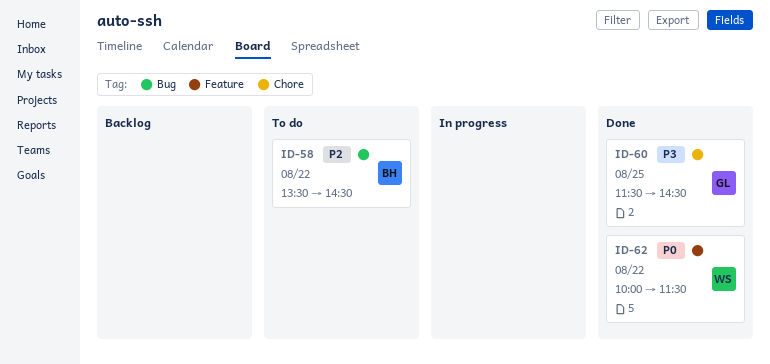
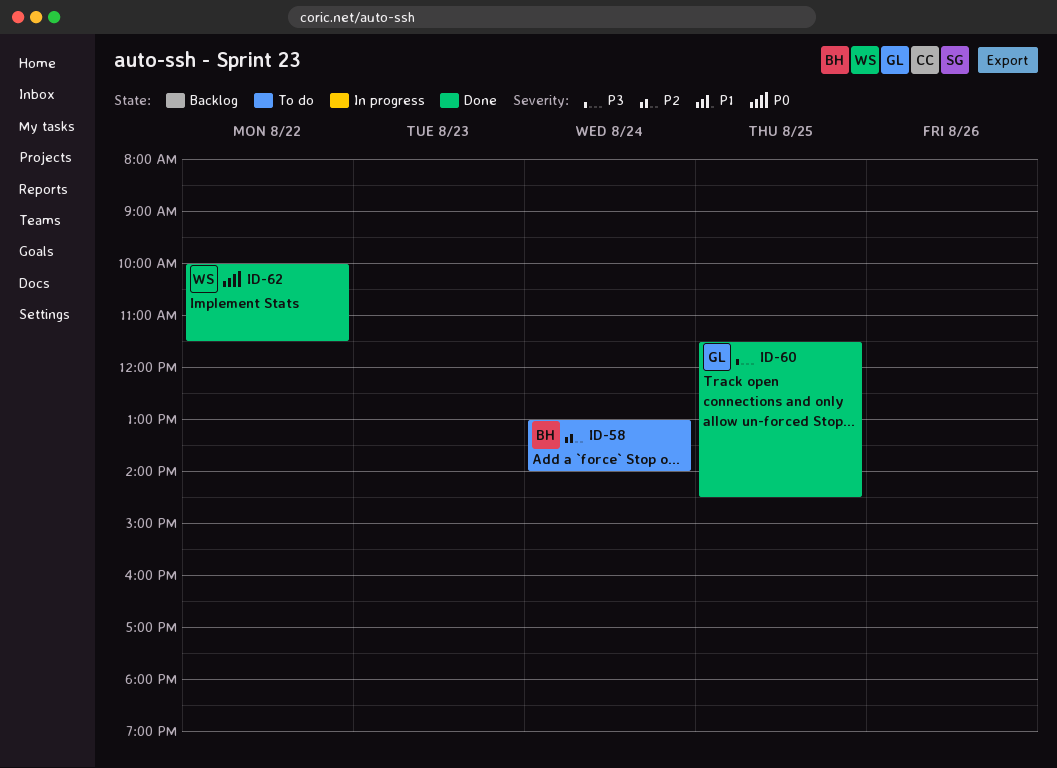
ID-58, day: Aug 22 -> Aug 24
ID-58, begins: 13:30 -> 13:00
ID-58, ends: 14:30 -> 14:00

